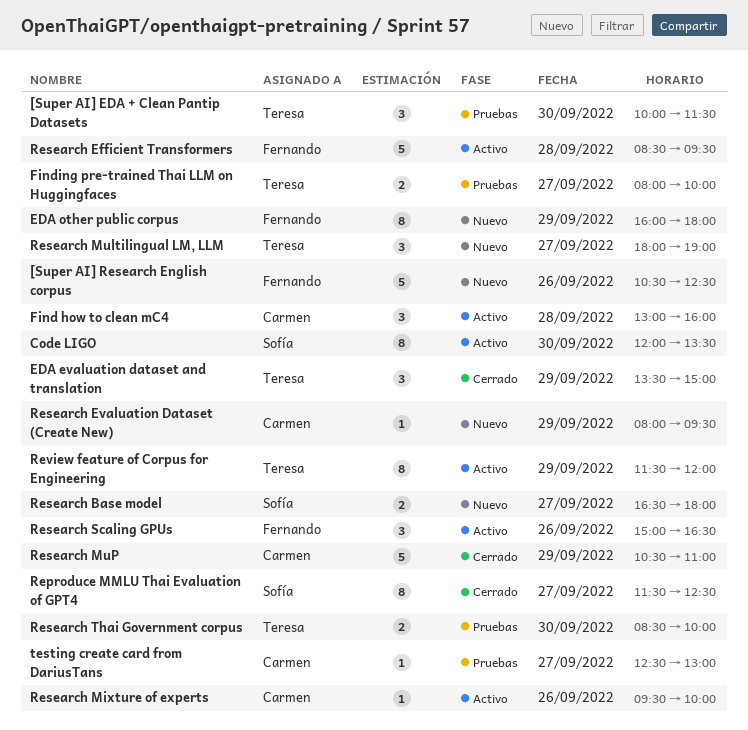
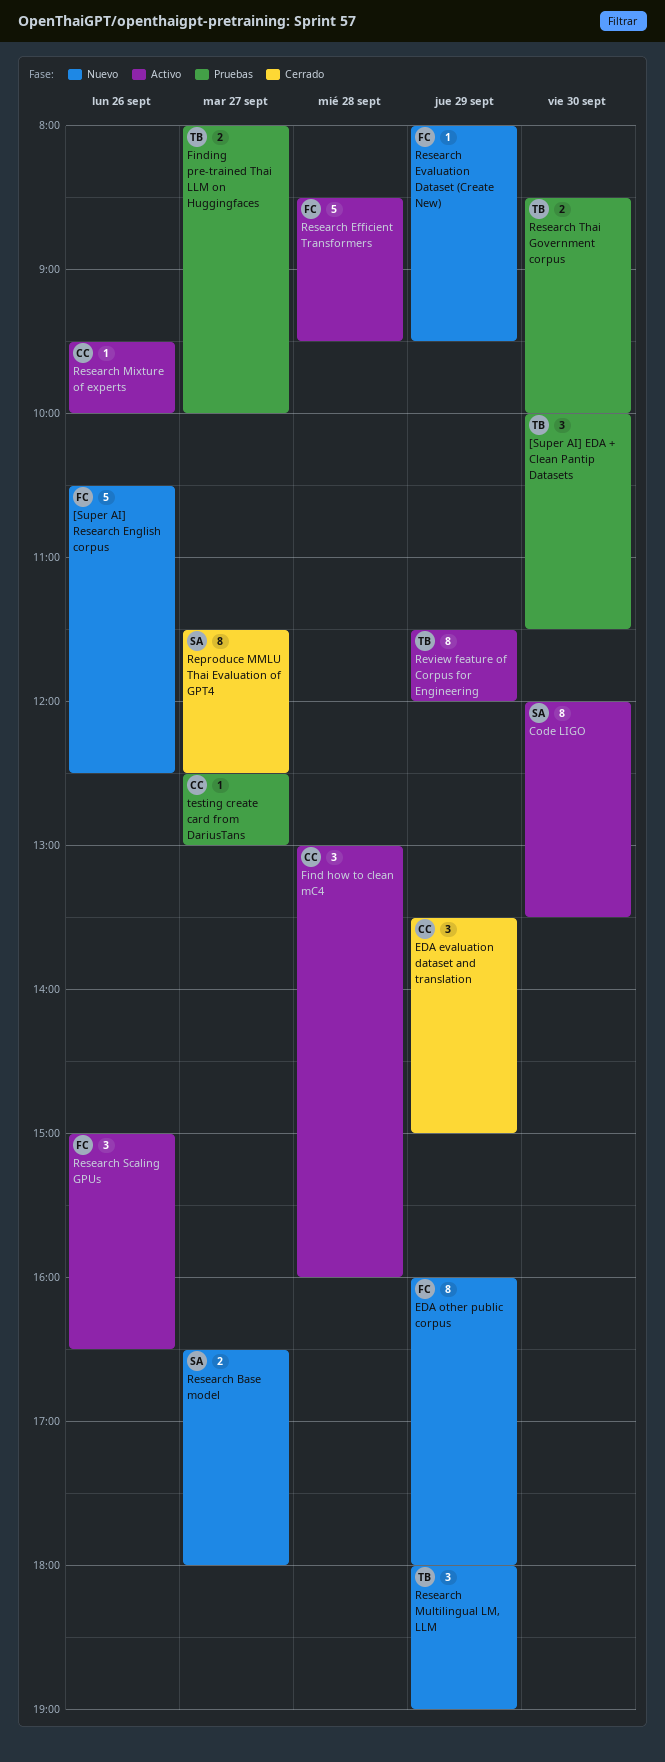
EDA evaluation dataset and translation, owner: Teresa -> Carmen
Research Evaluation Dataset (Create New), owner: Carmen -> Fernando
Research Multilingual LM, LLM, day: Sep 27 -> Sep 29
Research MuP: present -> none

